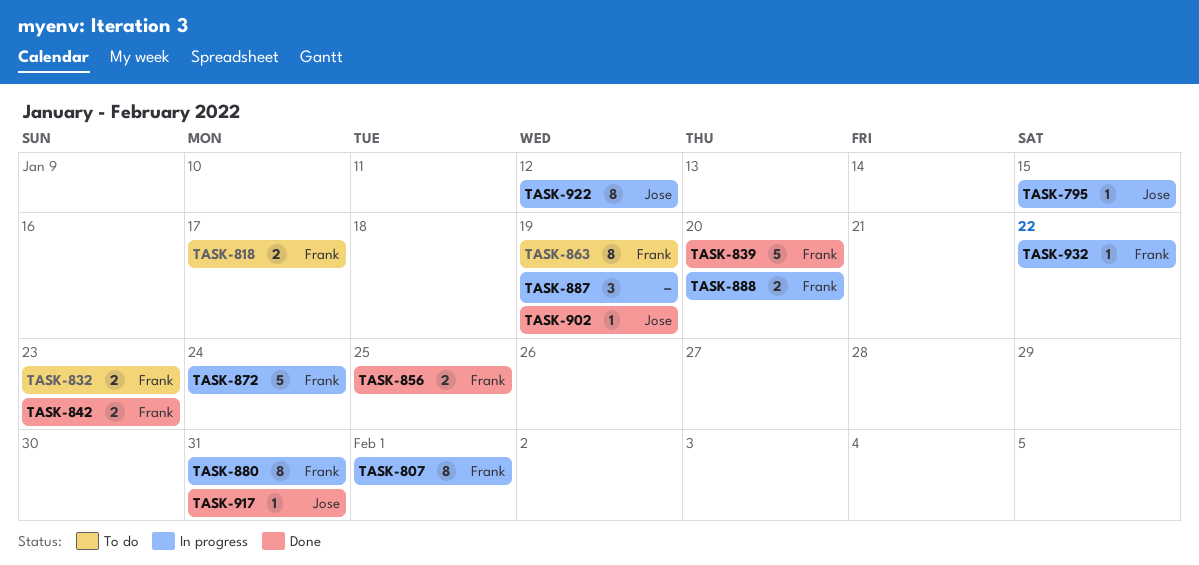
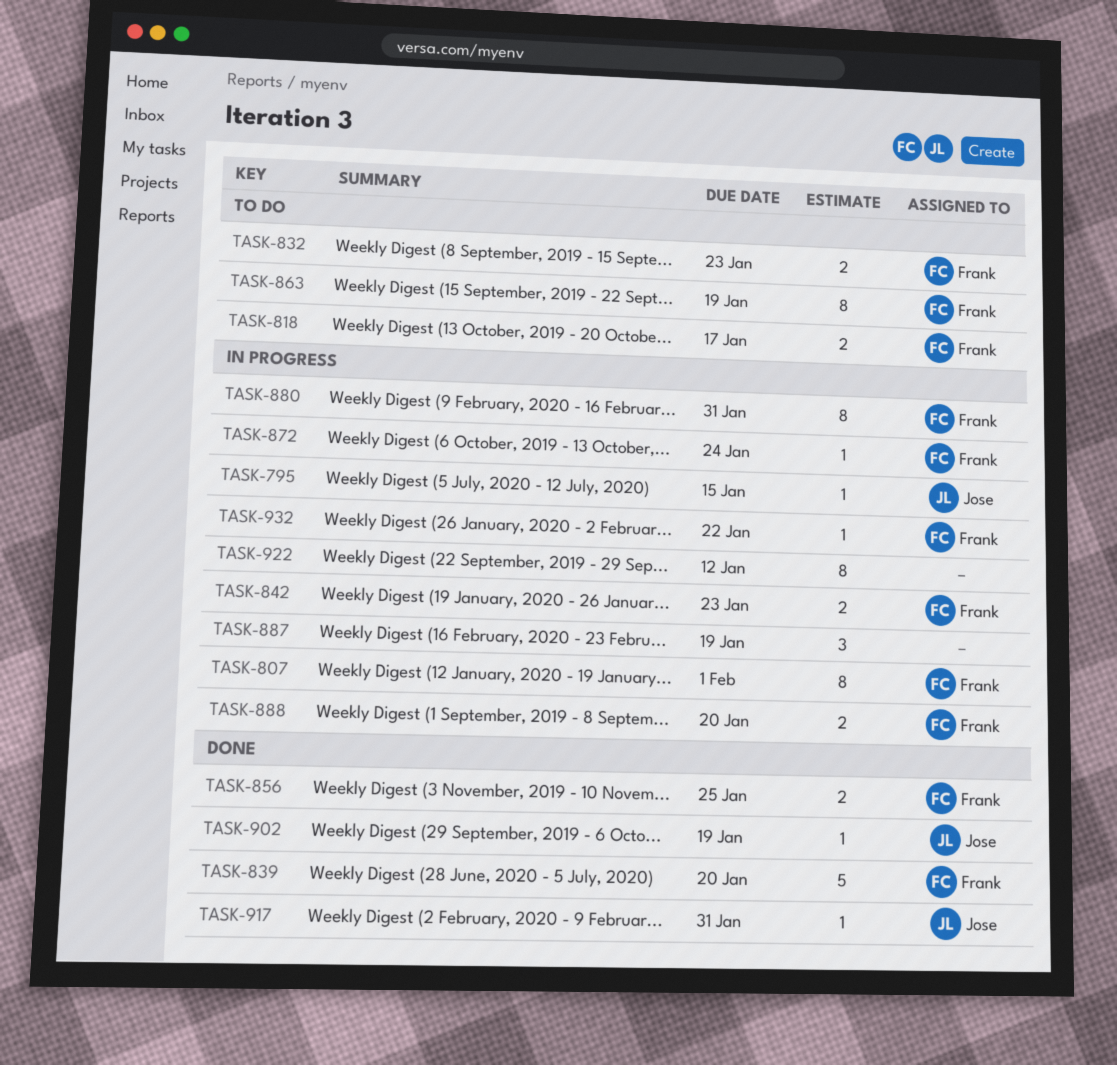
TASK-842, status: Done -> In progress
TASK-872, estimate: 5 -> 1
TASK-922, owner: Jose -> none

